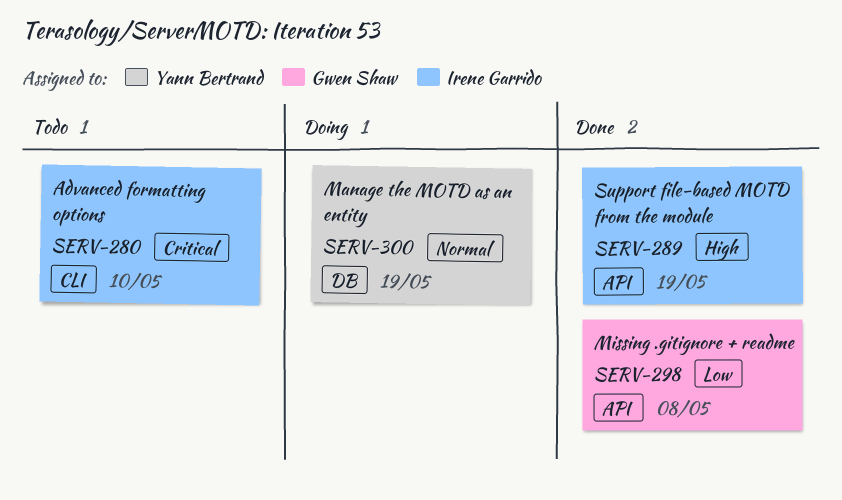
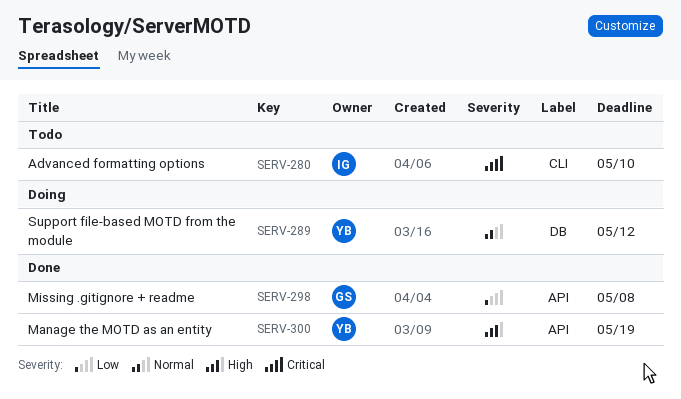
SERV-289, status: Done -> Doing
SERV-289, owner: Irene Garrido -> Yann Bertrand
SERV-289, priority: High -> Normal
SERV-289, label: API -> DB
SERV-289, due: May 19 -> May 12
SERV-300, status: Doing -> Done
SERV-300, priority: Normal -> High
SERV-300, label: DB -> API

